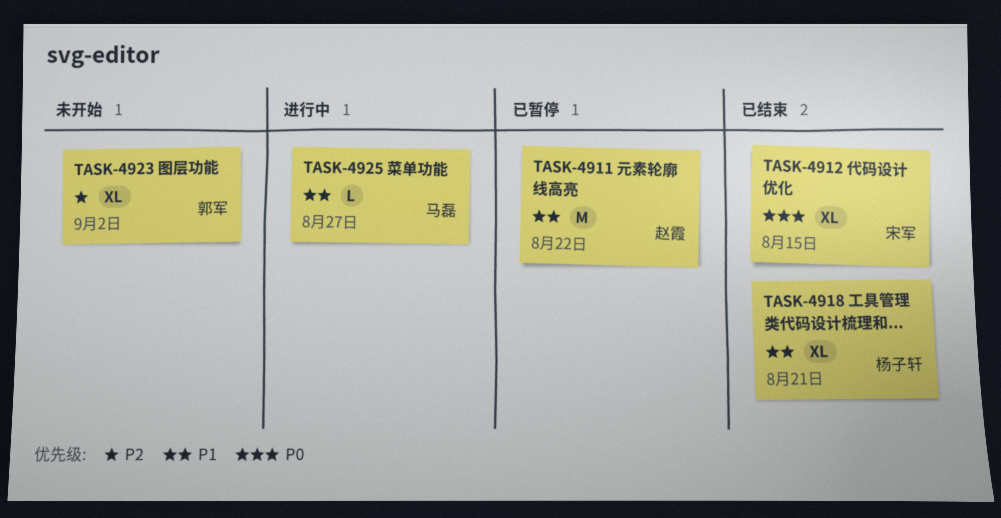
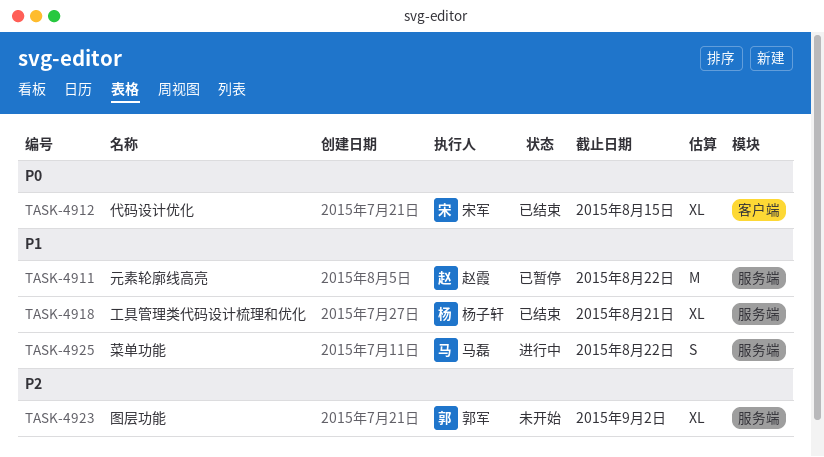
TASK-4925, estimate: L -> S
TASK-4925, due: Aug 27 -> Aug 22

